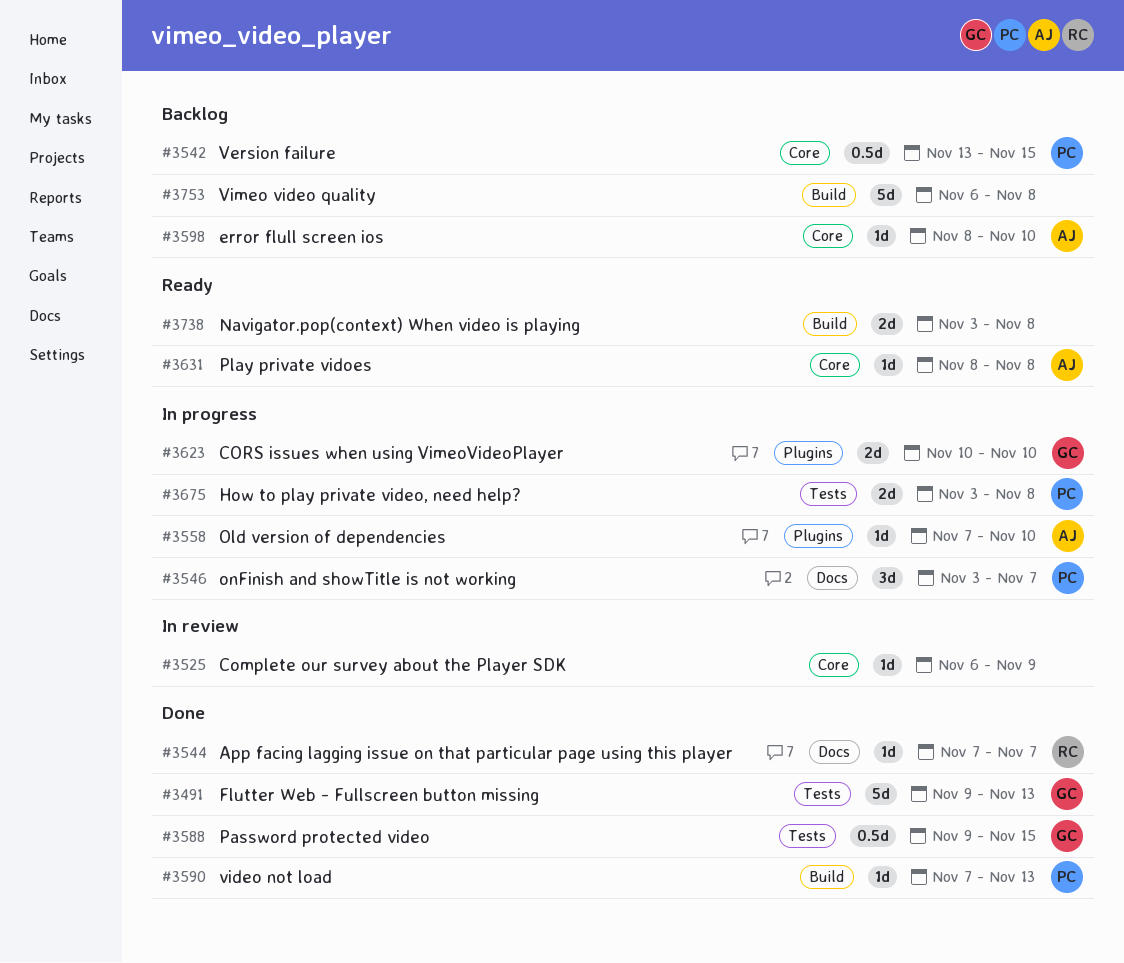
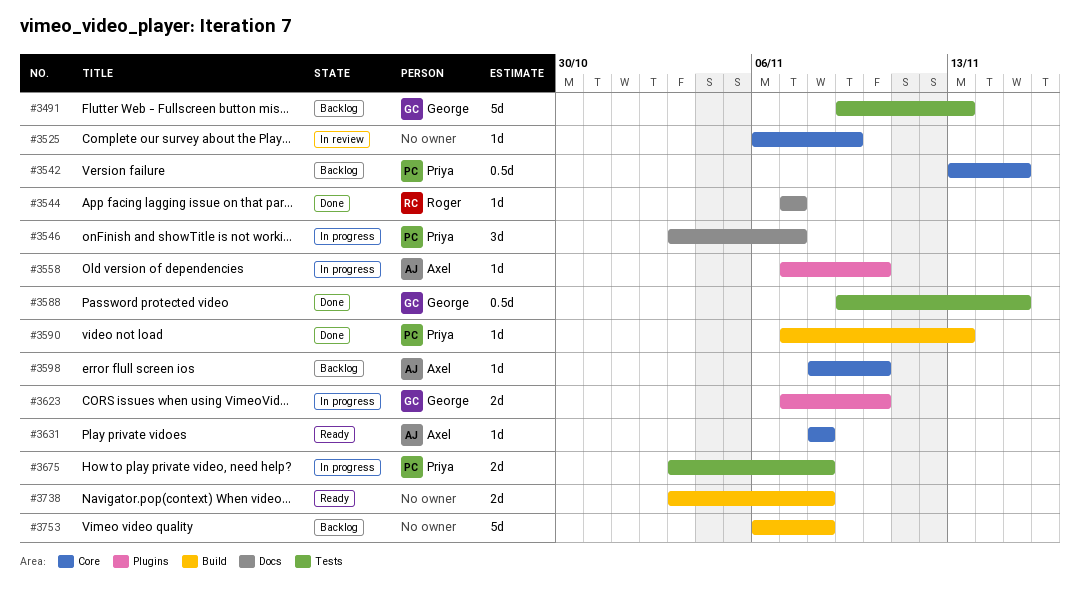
#3491, status: Done -> Backlog
#3623, start: Nov 10 -> Nov 7

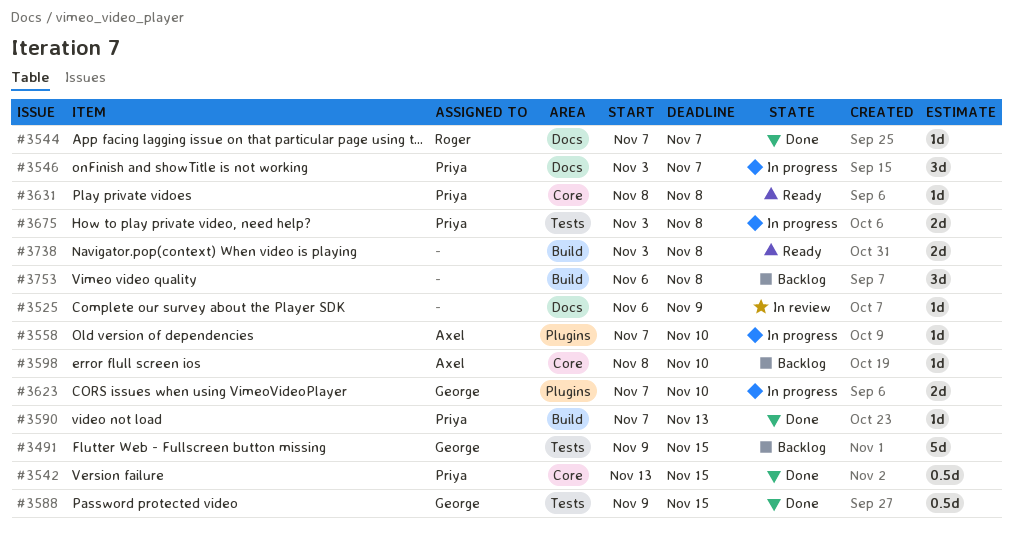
#3491, due: Nov 13 -> Nov 15
#3525, label: Core -> Docs
#3542, status: Backlog -> Done
#3631, owner: Axel -> Priya
#3753, estimate: 5d -> 3d

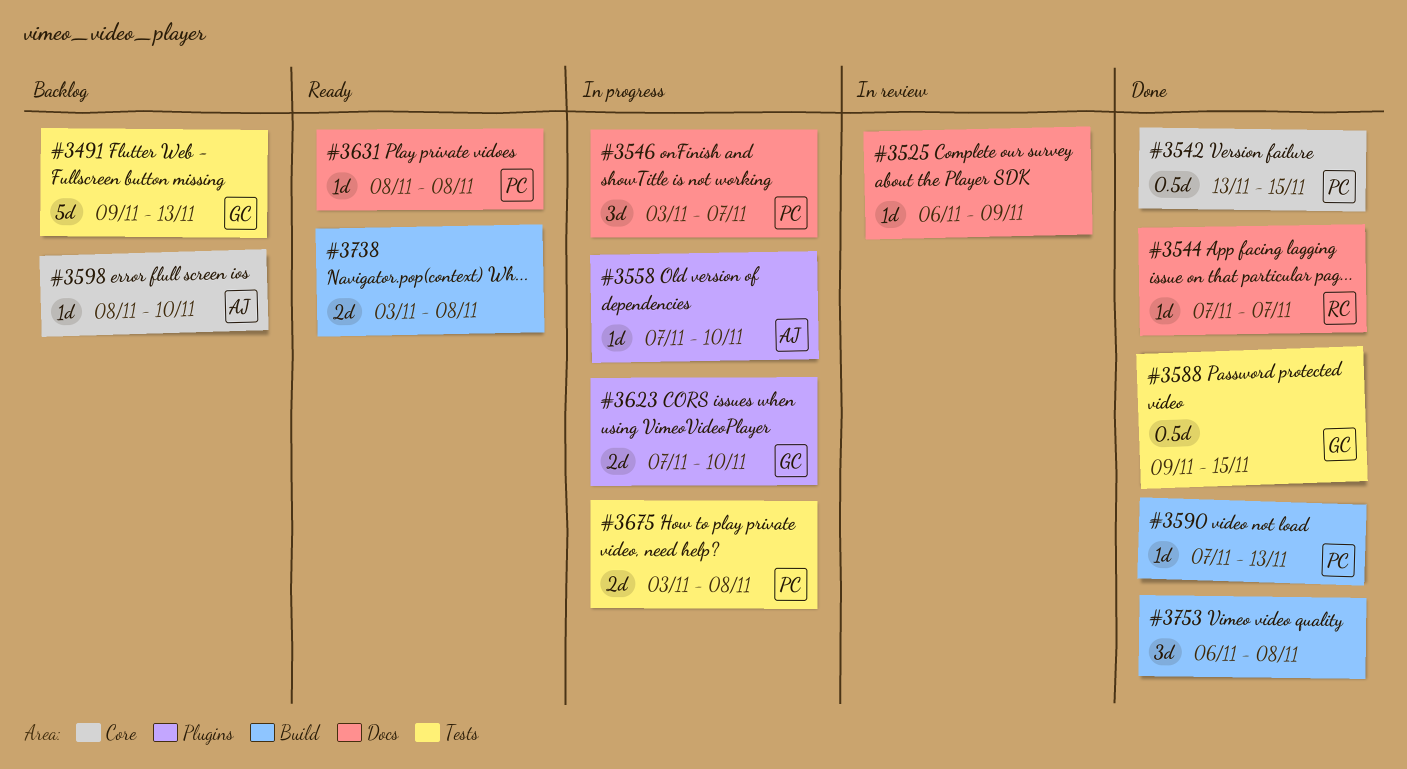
#3491, due: Nov 15 -> Nov 13
#3631, label: Core -> Docs
#3753, status: Backlog -> Done

